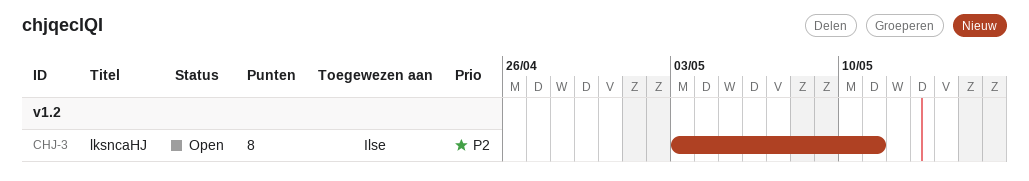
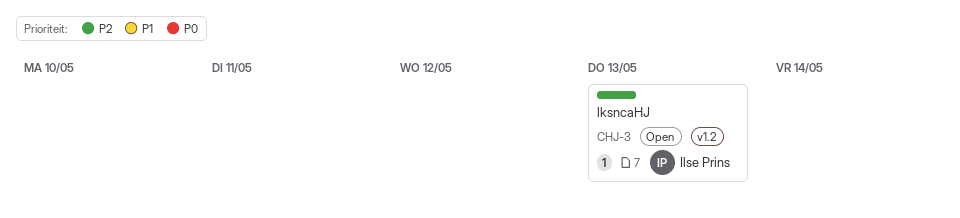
CHJ-3, estimate: 8 -> 1
CHJ-3, due: May 11 -> May 13

